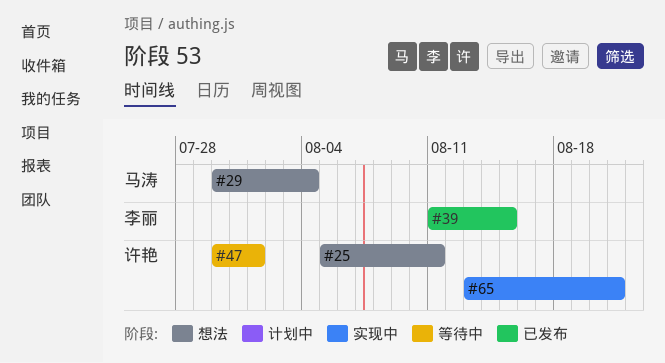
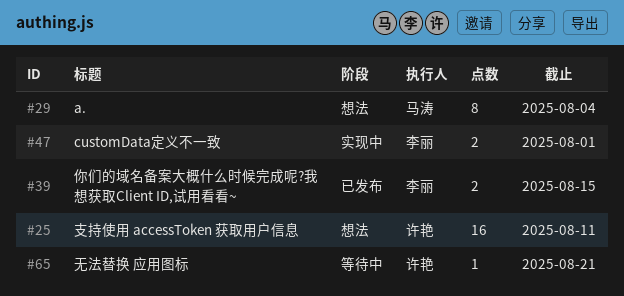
#47, status: 等待中 -> 实现中
#47, owner: 许艳 -> 李丽
#65, status: 实现中 -> 等待中

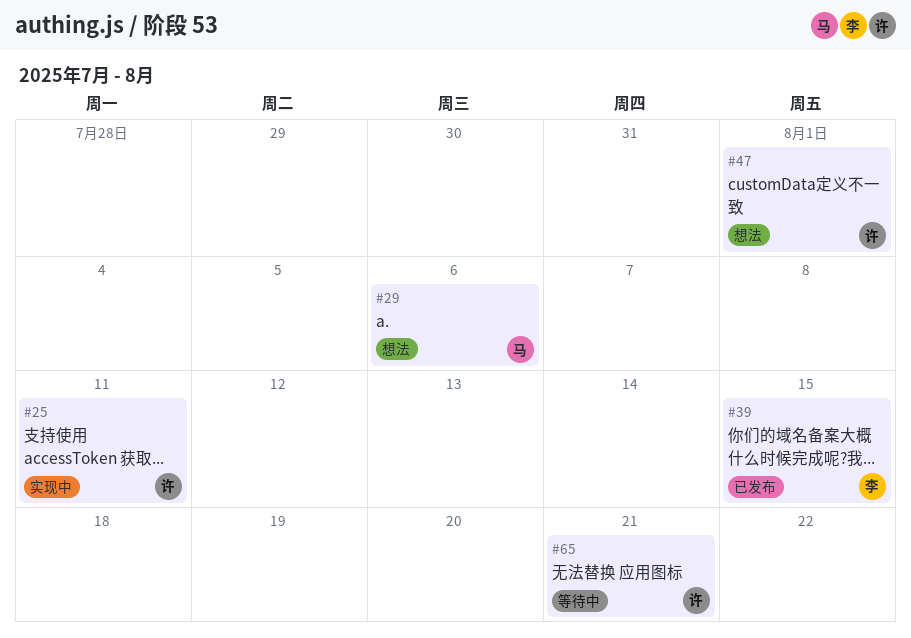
#25, status: 想法 -> 实现中
#29, due: Aug 4 -> Aug 6
#47, status: 实现中 -> 想法
#47, owner: 李丽 -> 许艳

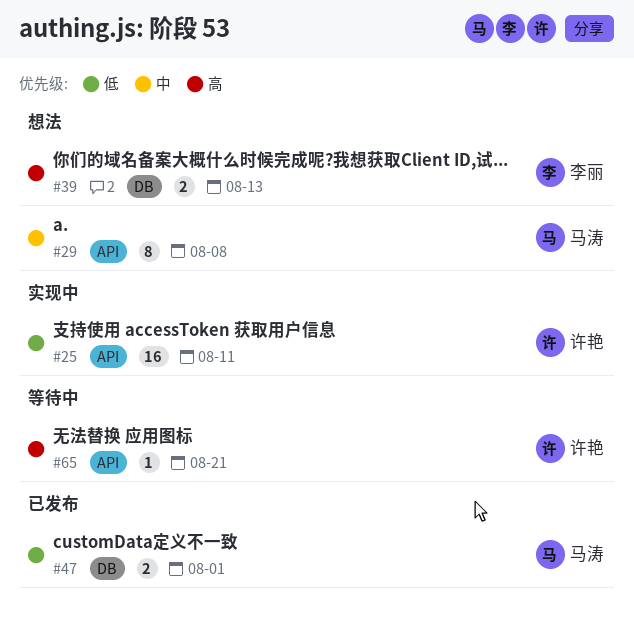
#29, due: Aug 6 -> Aug 8
#39, status: 已发布 -> 想法
#39, due: Aug 15 -> Aug 13
#47, status: 想法 -> 已发布
#47, owner: 许艳 -> 马涛

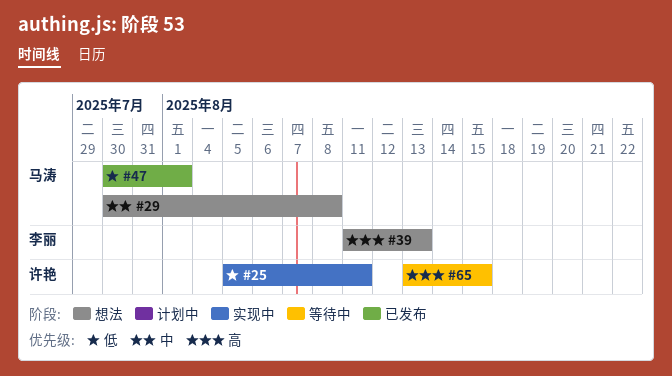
#65, due: Aug 21 -> Aug 15

